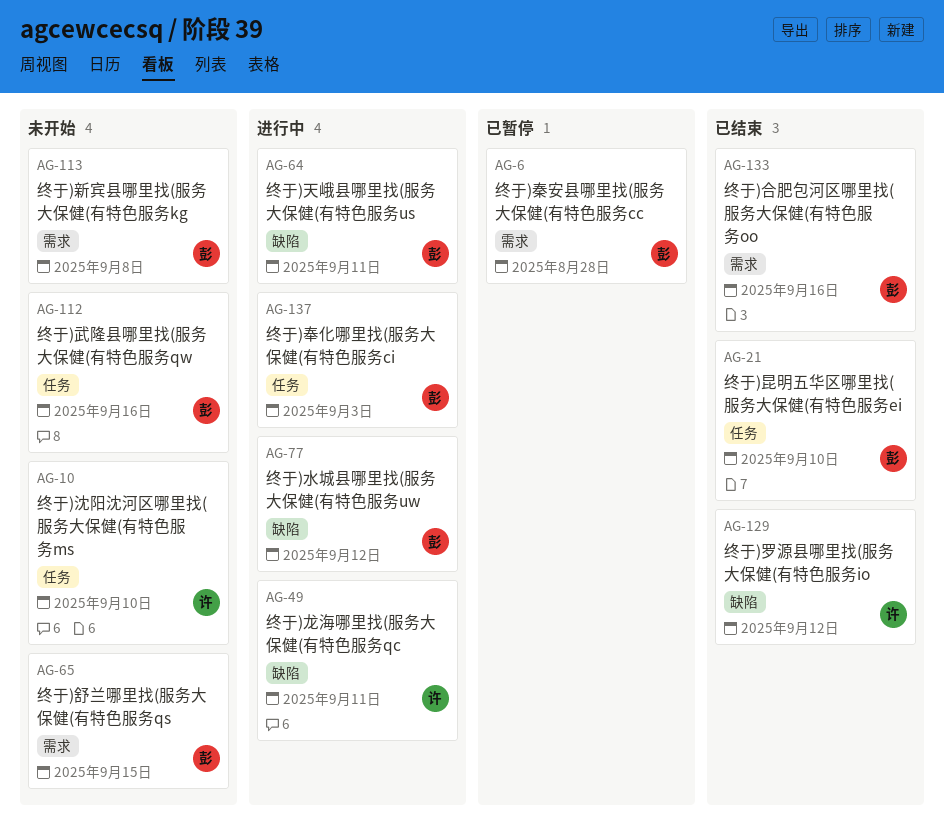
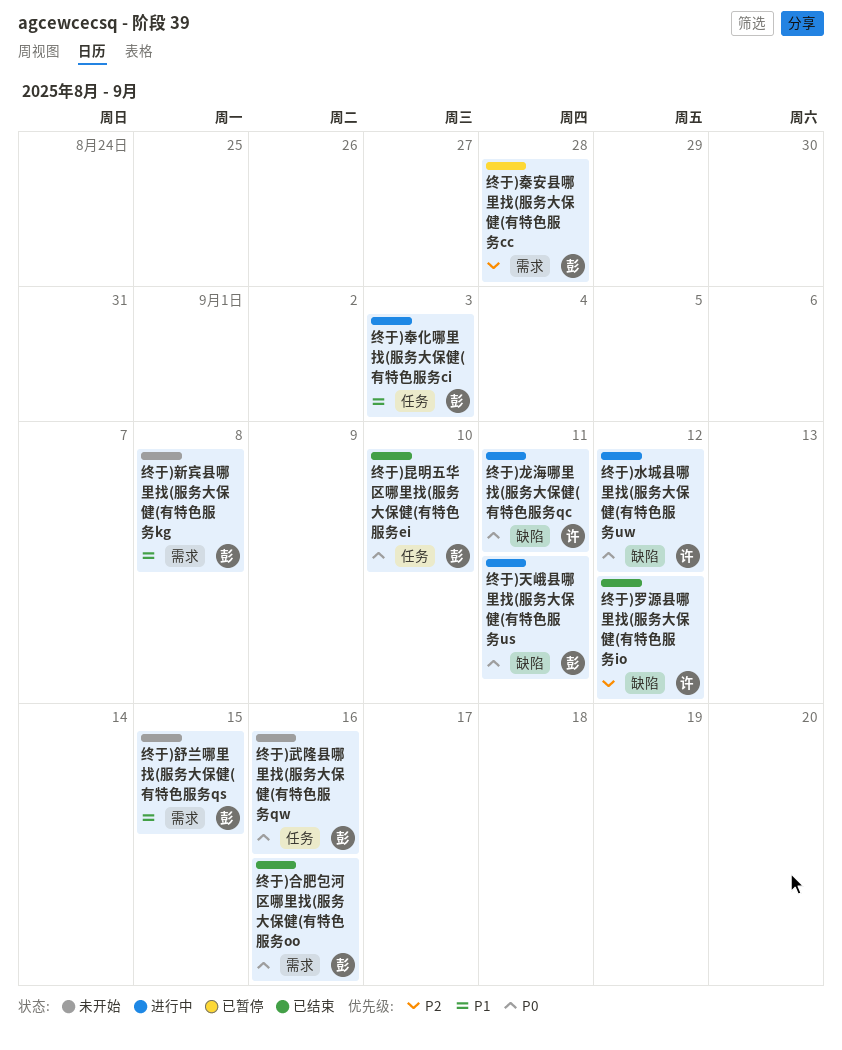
终于)水城县哪里找(服务大保健(有特色服务uw, owner: 彭 -> 许
终于)沈阳沈河区哪里找(服务大保健(有特色服务ms: present -> none

